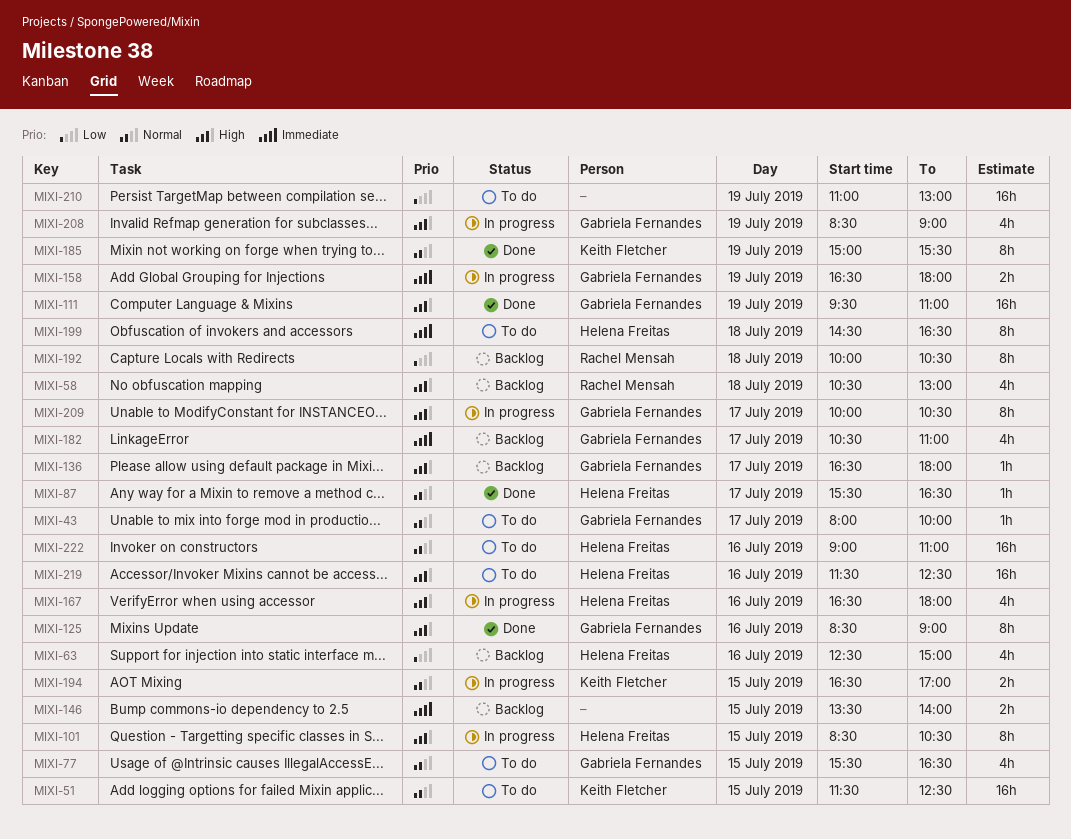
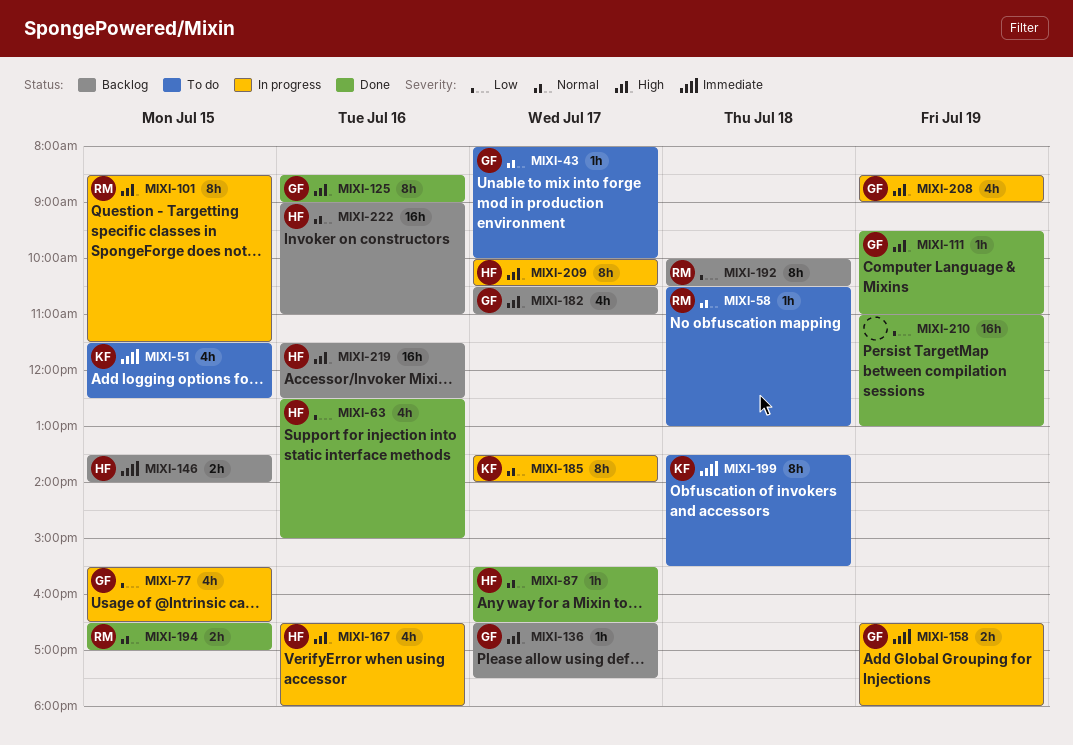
MIXI-51, priority: Normal -> Immediate
MIXI-51, estimate: 16h -> 4h
MIXI-58, status: Backlog -> To do
MIXI-58, priority: High -> Normal
MIXI-58, estimate: 4h -> 1h
MIXI-63, status: Backlog -> Done
MIXI-77, status: To do -> In progress
MIXI-77, priority: Normal -> Low
MIXI-101, owner: Helena Freitas -> Rachel Mensah
MIXI-101, ends: 10:30 -> 11:30
MIXI-111, estimate: 16h -> 1h
MIXI-136, ends: 18:00 -> 17:30
MIXI-146, owner: none -> Helena Freitas
MIXI-182, priority: Immediate -> High
MIXI-185, status: Done -> In progress
MIXI-185, day: Jul 19 -> Jul 17
MIXI-185, begins: 15:00 -> 13:30
MIXI-185, ends: 15:30 -> 14:00
MIXI-194, status: In progress -> Done
MIXI-194, owner: Keith Fletcher -> Rachel Mensah
MIXI-199, owner: Helena Freitas -> Keith Fletcher
MIXI-199, begins: 14:30 -> 13:30
MIXI-199, ends: 16:30 -> 15:30
MIXI-209, owner: Gabriela Fernandes -> Helena Freitas
MIXI-210, status: To do -> Done
MIXI-219, status: To do -> Backlog
MIXI-222, status: To do -> Backlog

